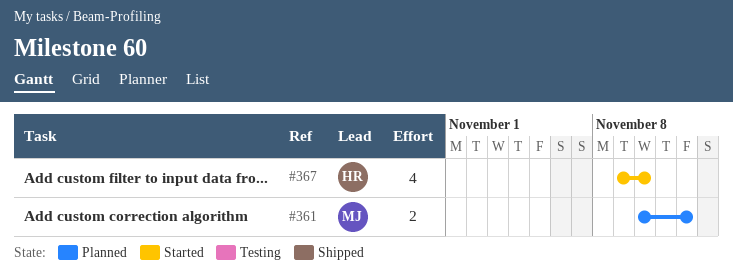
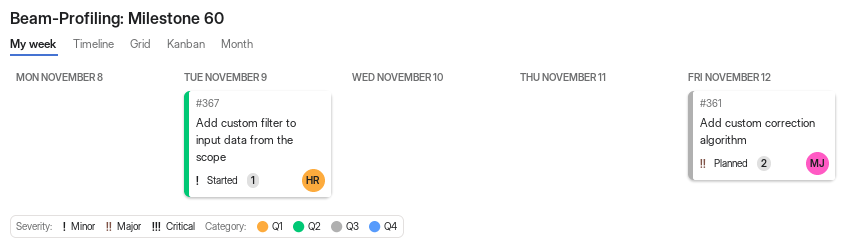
#367, estimate: 4 -> 1
#367, due: Nov 10 -> Nov 9

